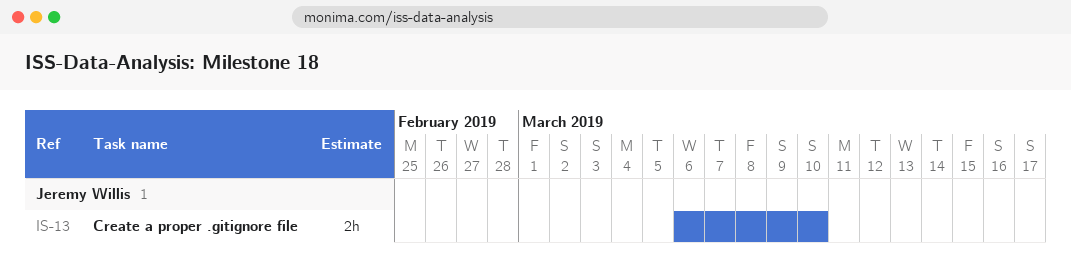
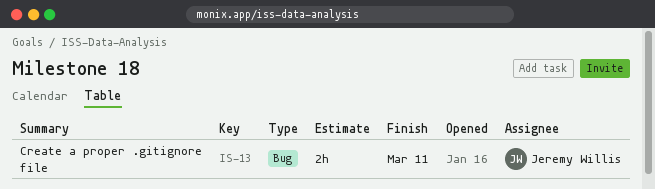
IS-13, due: Mar 10 -> Mar 11

